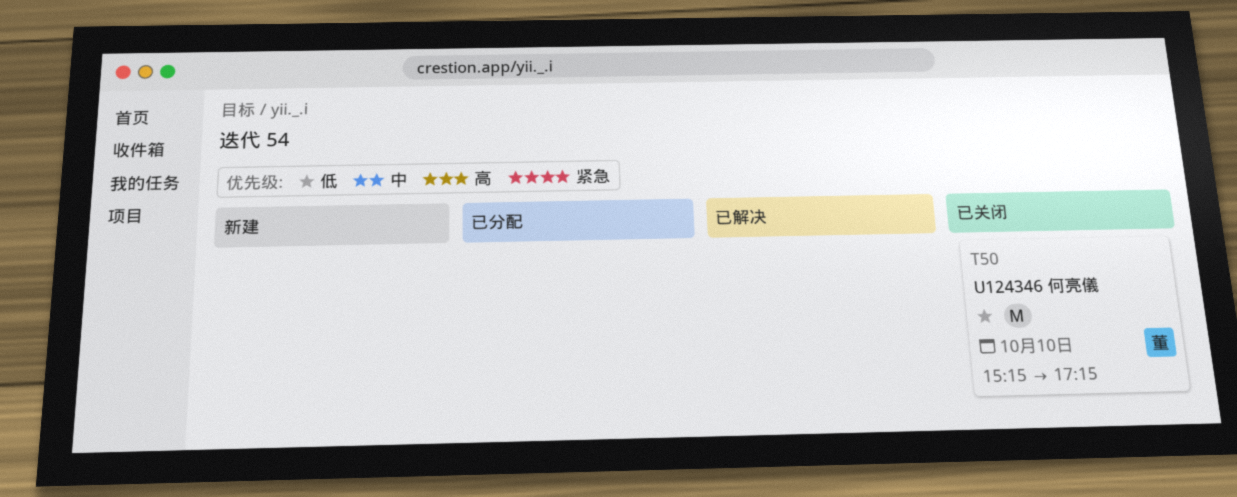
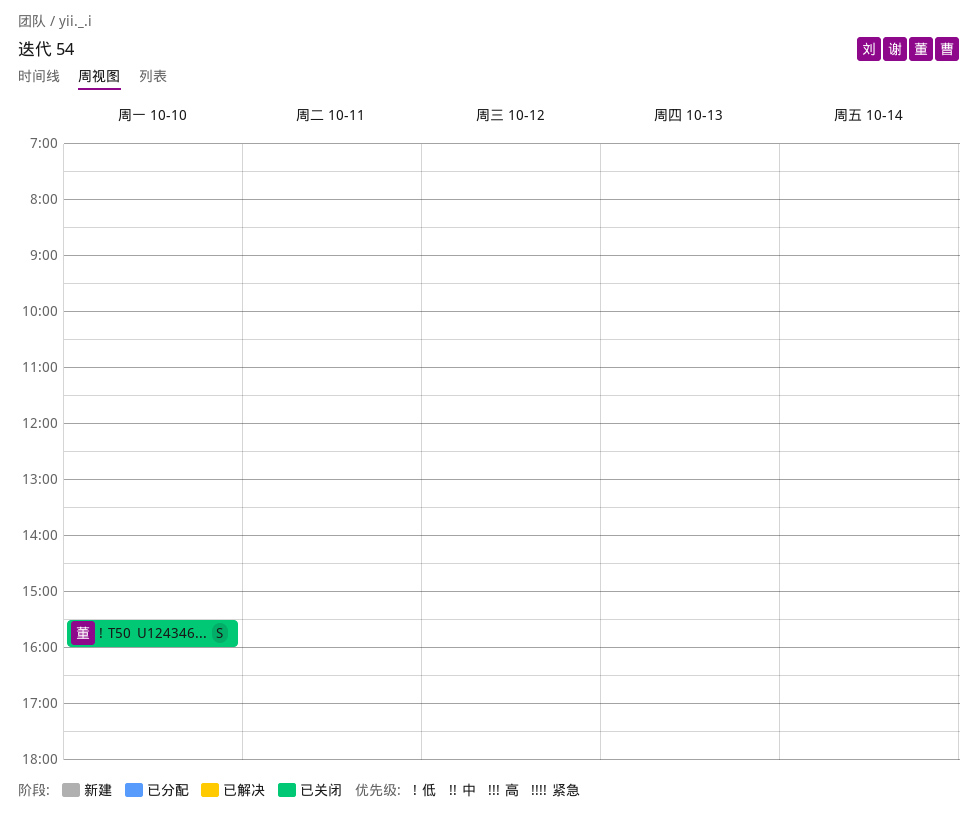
T50, estimate: M -> S
T50, begins: 15:15 -> 15:30
T50, ends: 17:15 -> 16:00

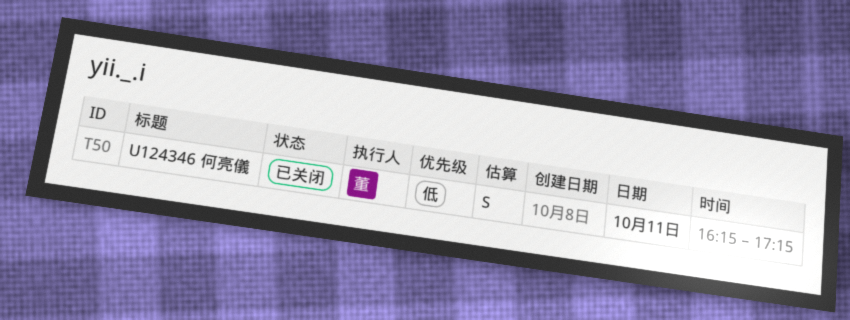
T50, day: Oct 10 -> Oct 11
T50, begins: 15:30 -> 16:15
T50, ends: 16:00 -> 17:15

